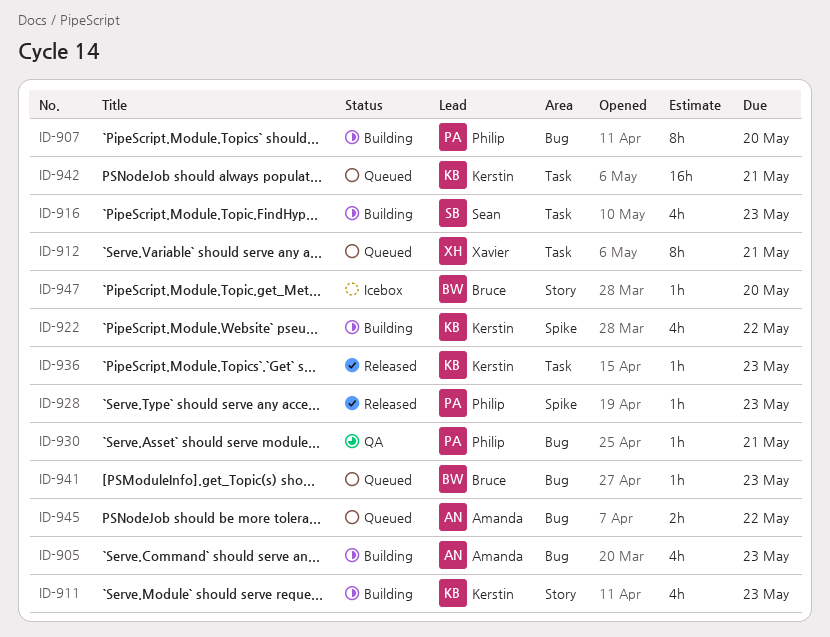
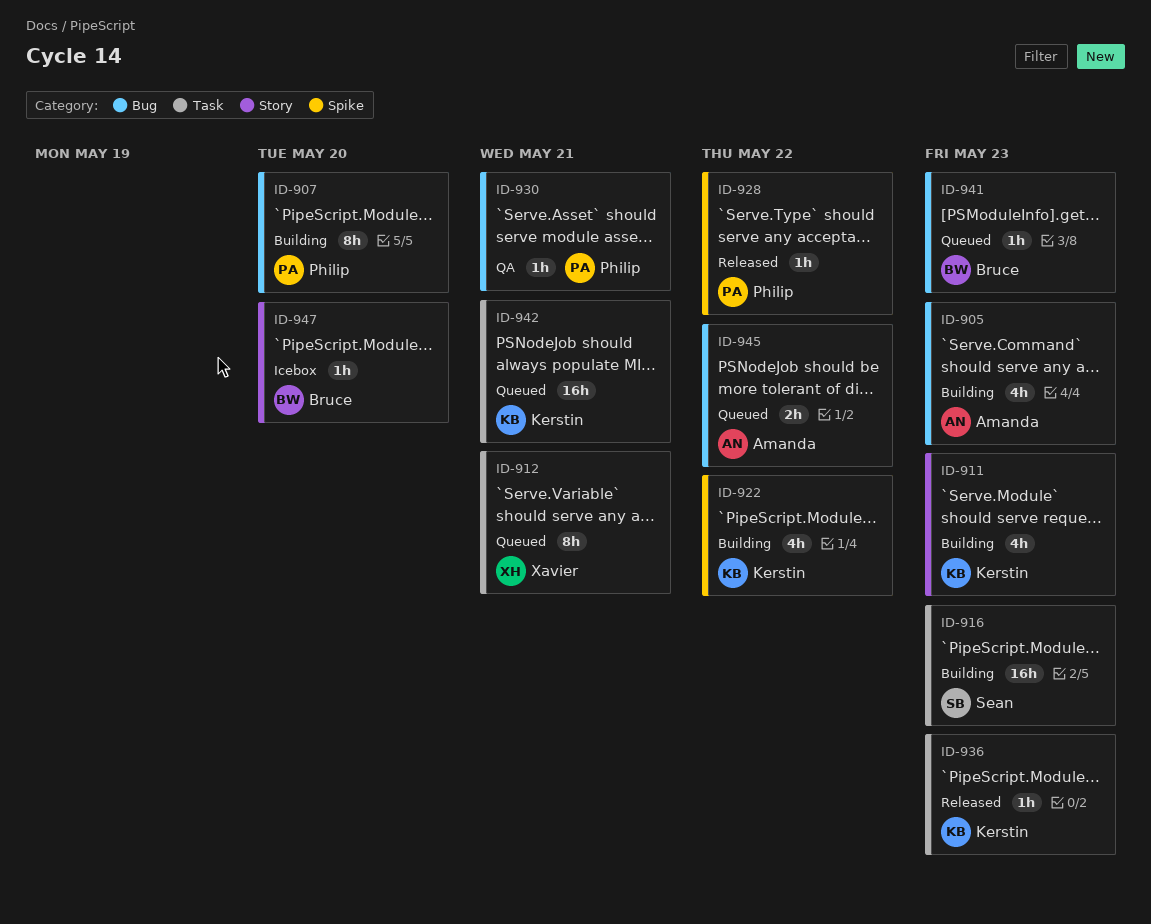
ID-916, estimate: 4h -> 16h
ID-928, due: May 23 -> May 22

